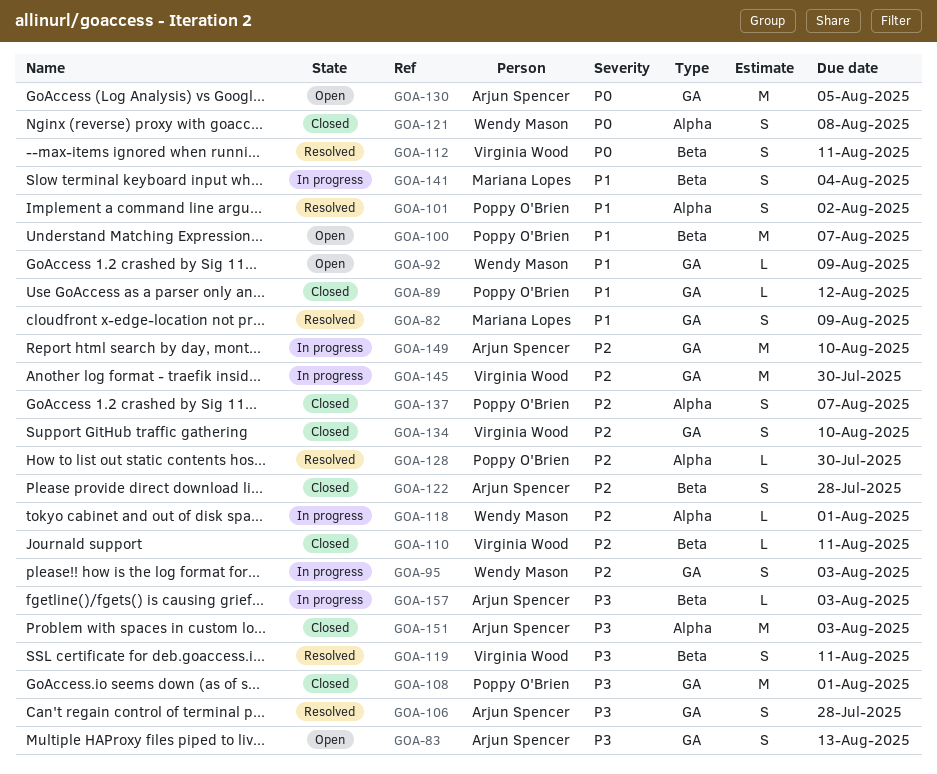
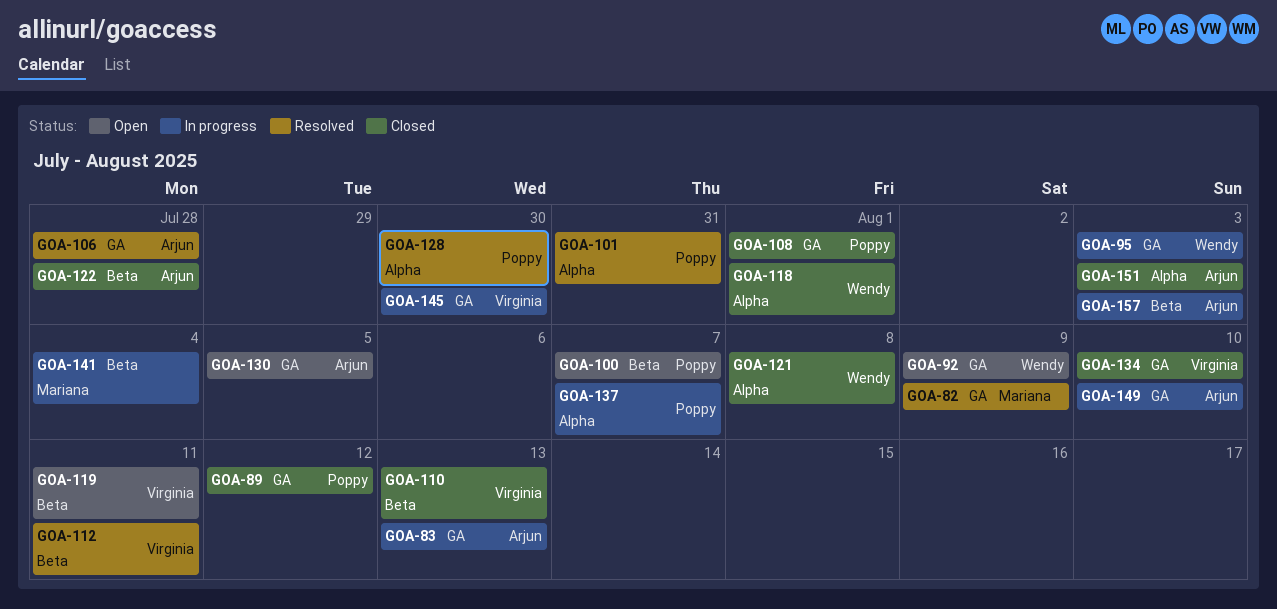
GOA-83, status: Open -> In progress
GOA-101, due: Aug 2 -> Jul 31
GOA-110, due: Aug 11 -> Aug 13
GOA-118, status: In progress -> Closed
GOA-119, status: Resolved -> Open
GOA-137, status: Closed -> In progress

